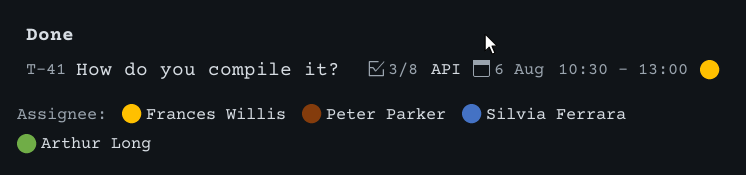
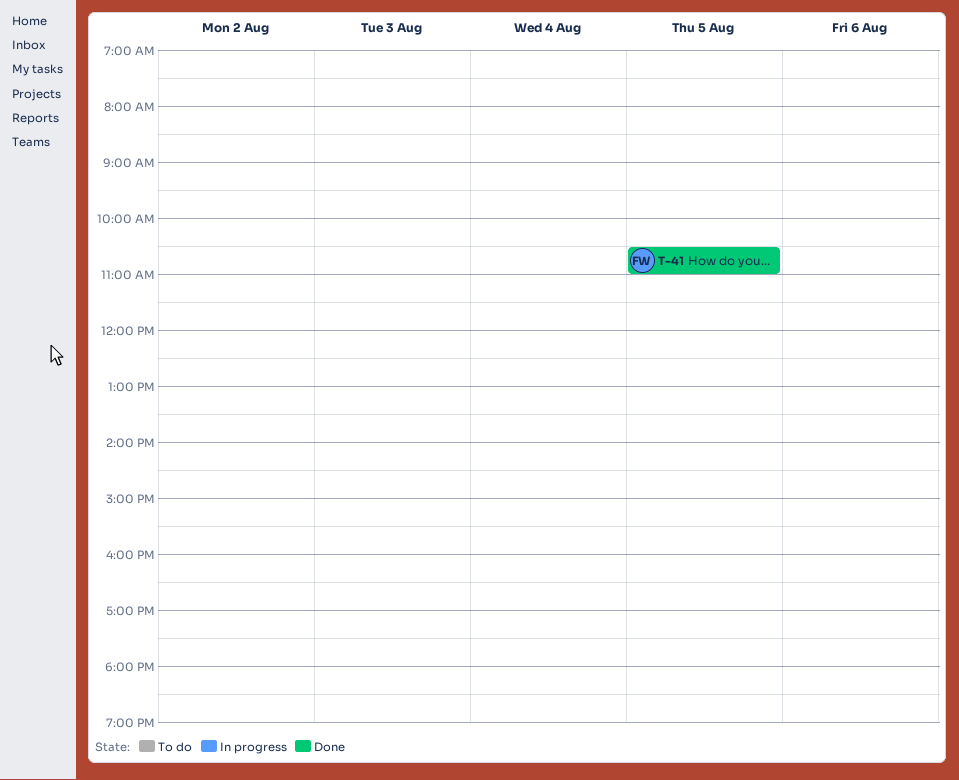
T-41, day: Aug 6 -> Aug 5
T-41, ends: 13:00 -> 11:00

